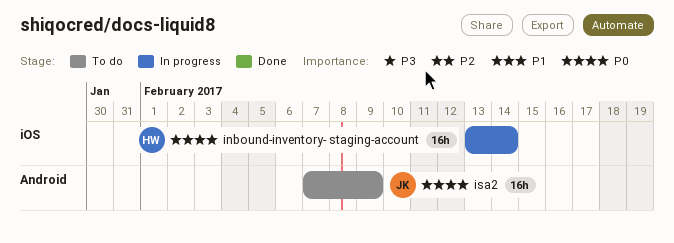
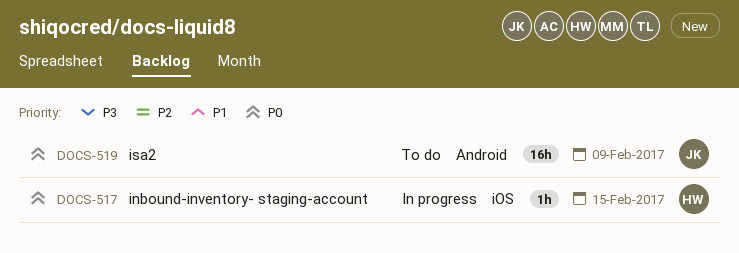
inbound-inventory- staging-account, estimate: 16h -> 1h
inbound-inventory- staging-account, due: Feb 14 -> Feb 15

